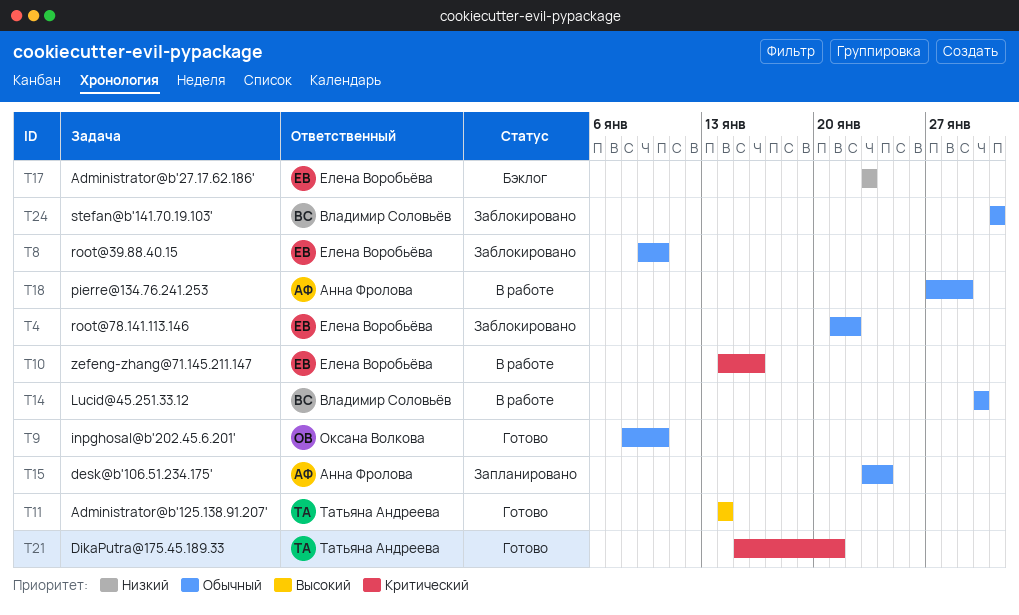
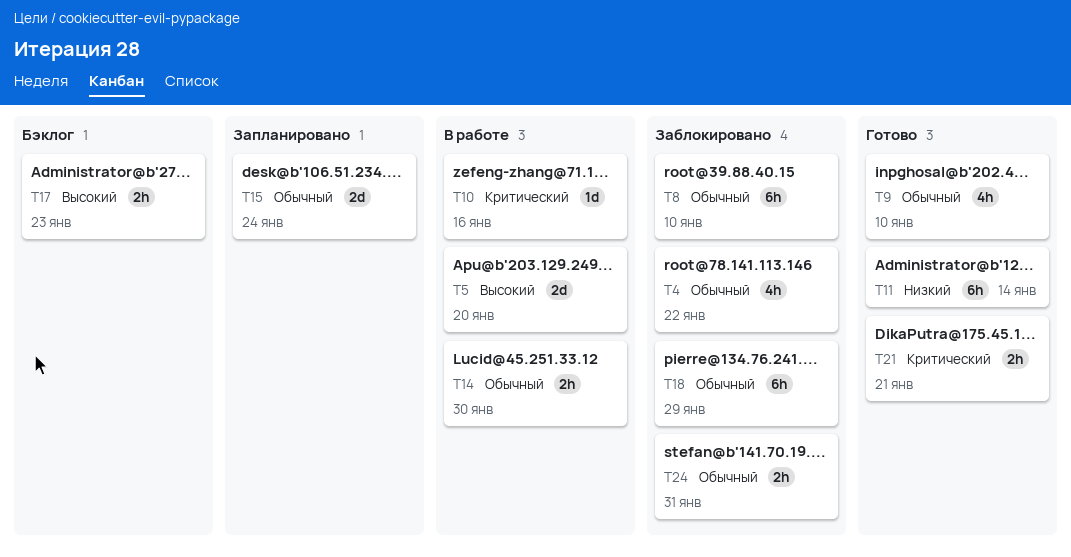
T5: none -> present
T11, priority: Высокий -> Низкий
T17, priority: Низкий -> Высокий
T18, status: В работе -> Заблокировано

